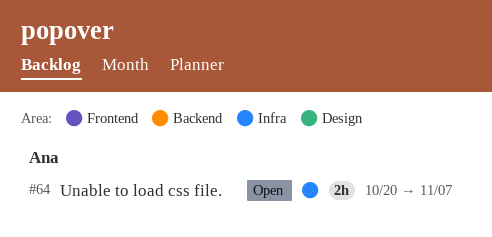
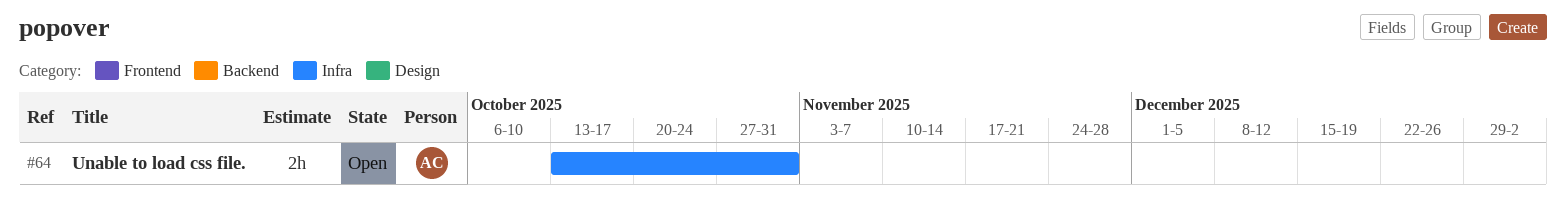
#64, start: Oct 20 -> Oct 13
#64, due: Nov 7 -> Oct 31

